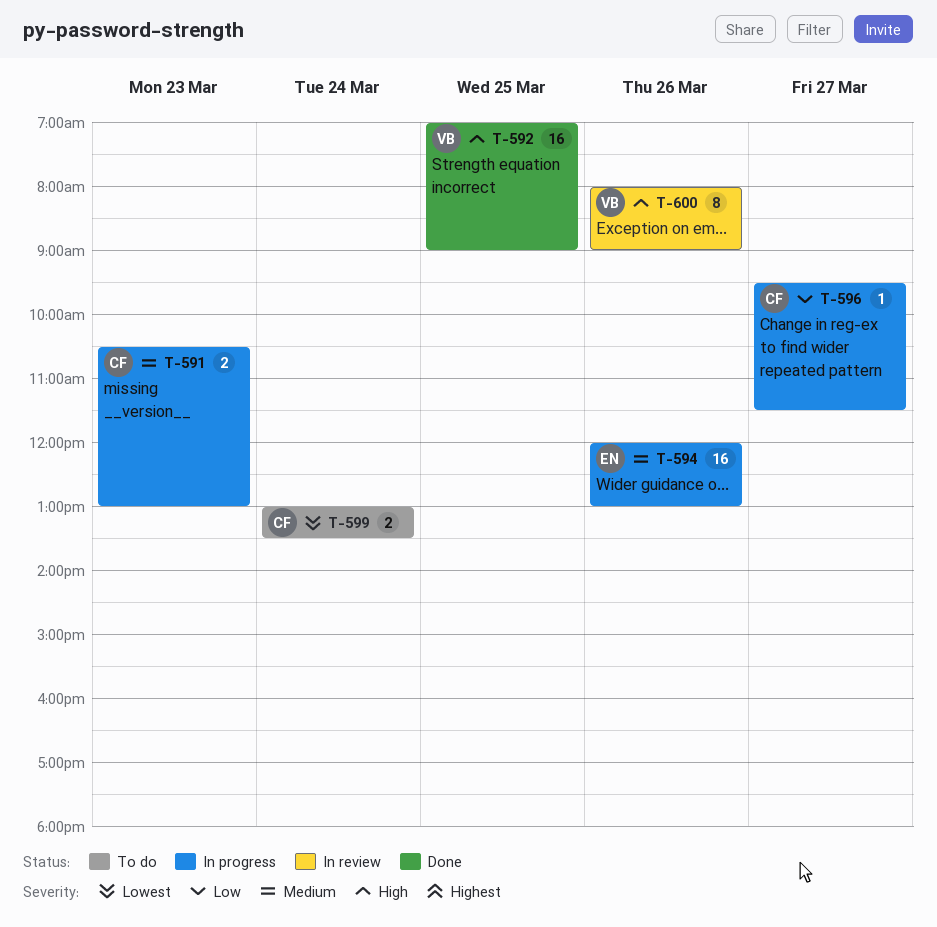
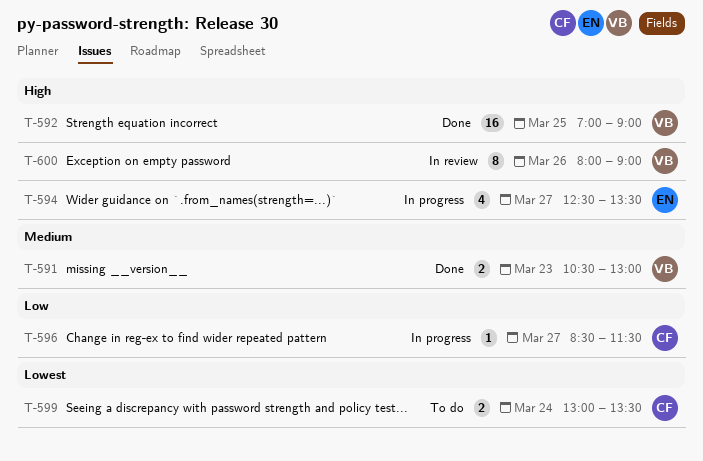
T-591, status: In progress -> Done
T-591, owner: CF -> VB
T-594, priority: Medium -> High
T-594, estimate: 16 -> 4
T-594, day: Mar 26 -> Mar 27
T-594, begins: 12:00 -> 12:30
T-594, ends: 13:00 -> 13:30
T-596, begins: 09:30 -> 08:30

